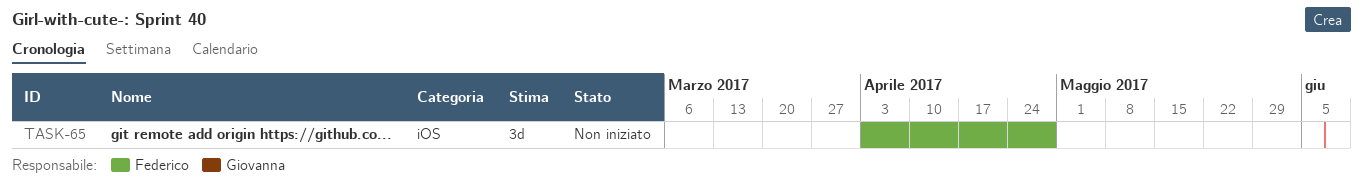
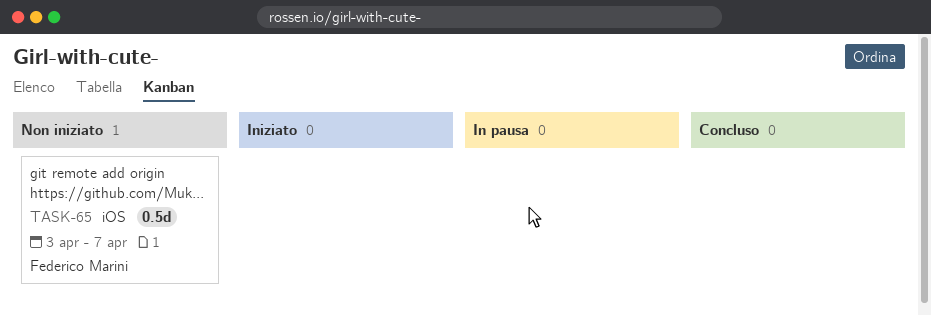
TASK-65, estimate: 3d -> 0.5d
TASK-65, due: Apr 28 -> Apr 7

